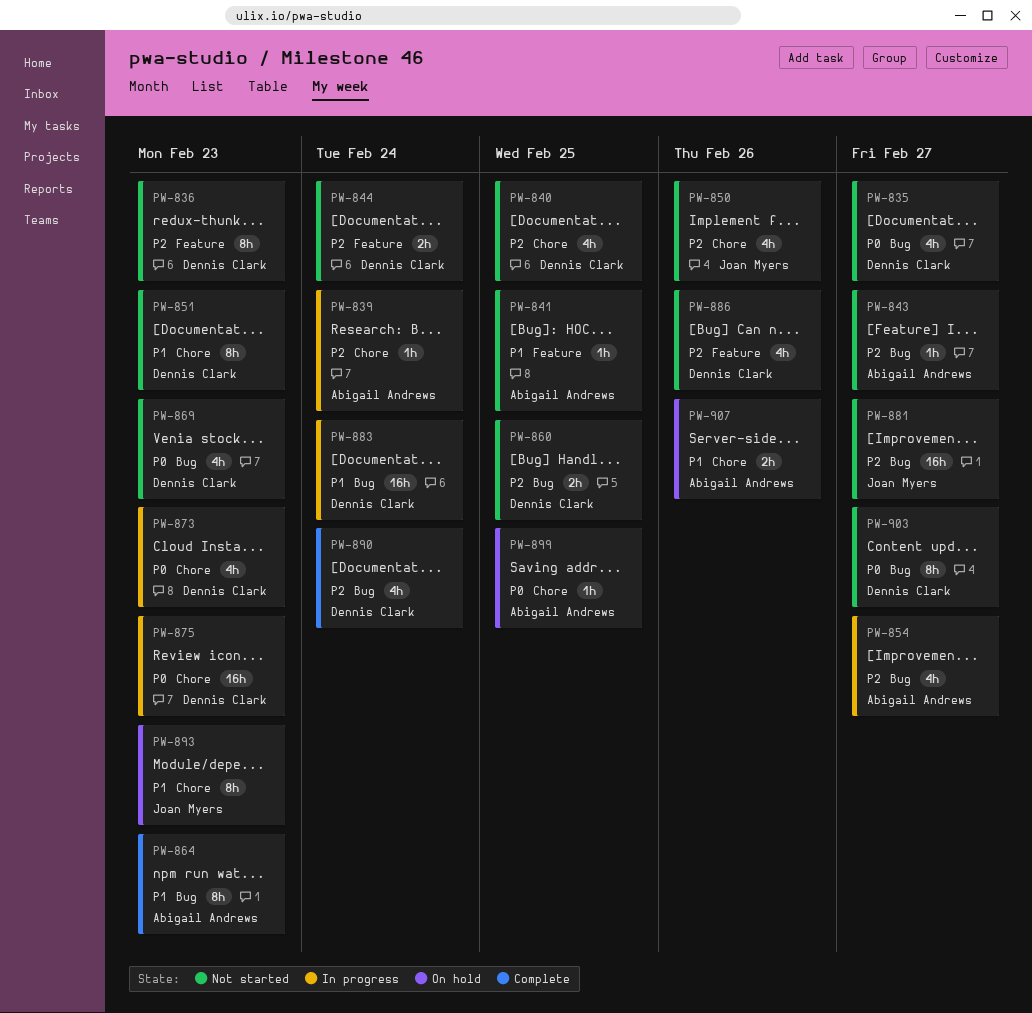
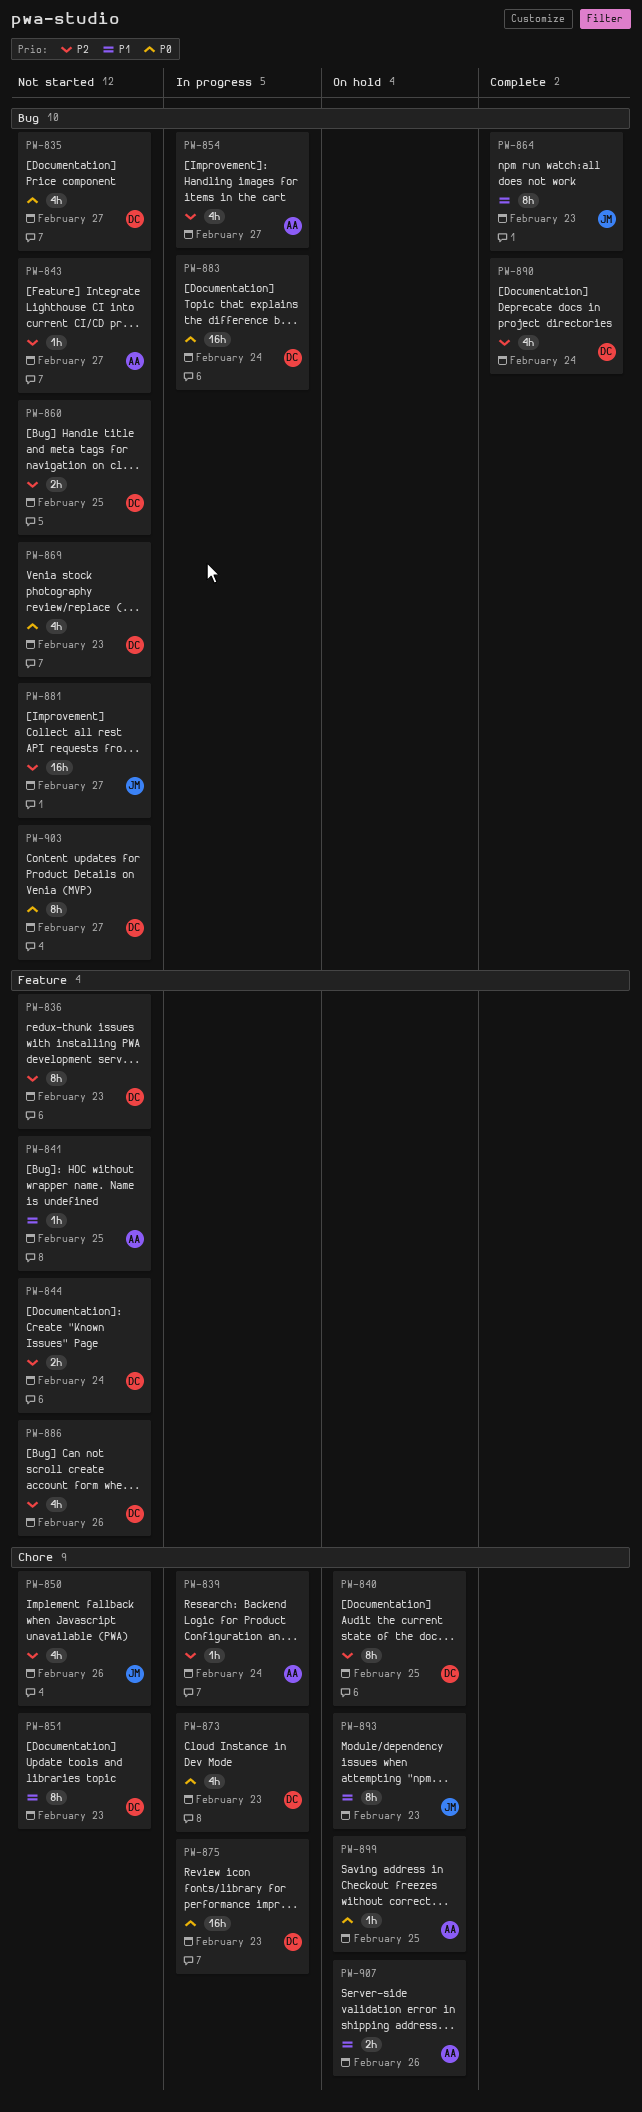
PW-840, status: Not started -> On hold
PW-840, estimate: 4h -> 8h
PW-864, owner: Abigail Andrews -> Joan Myers
PW-883, priority: P1 -> P0

